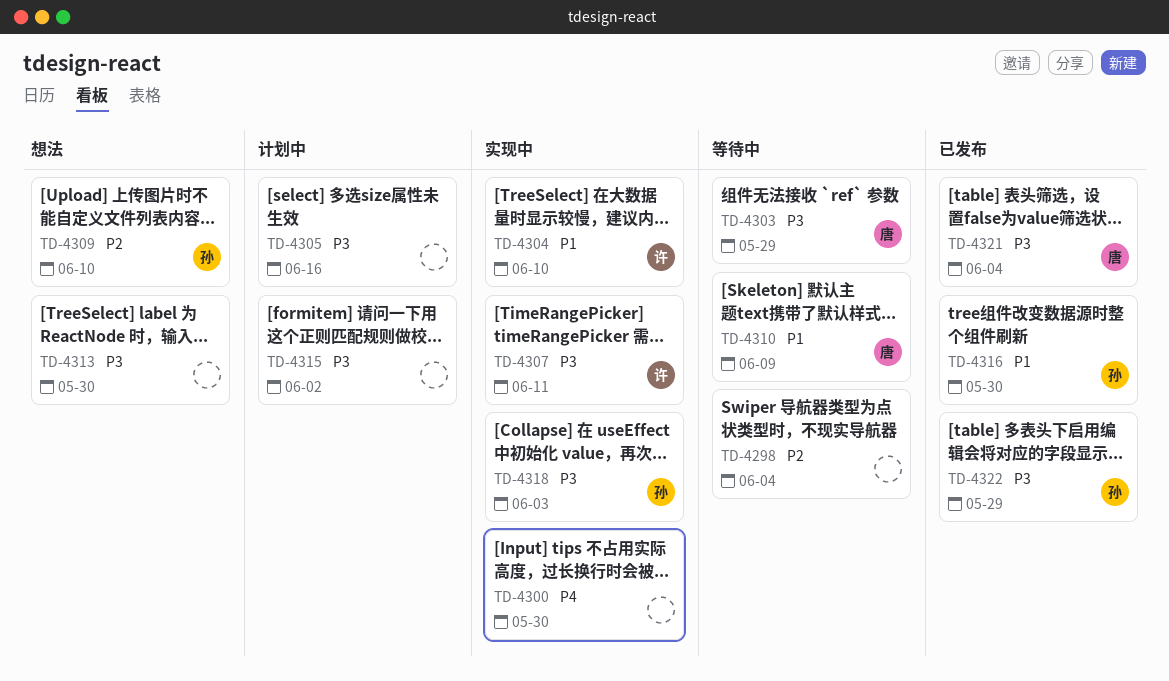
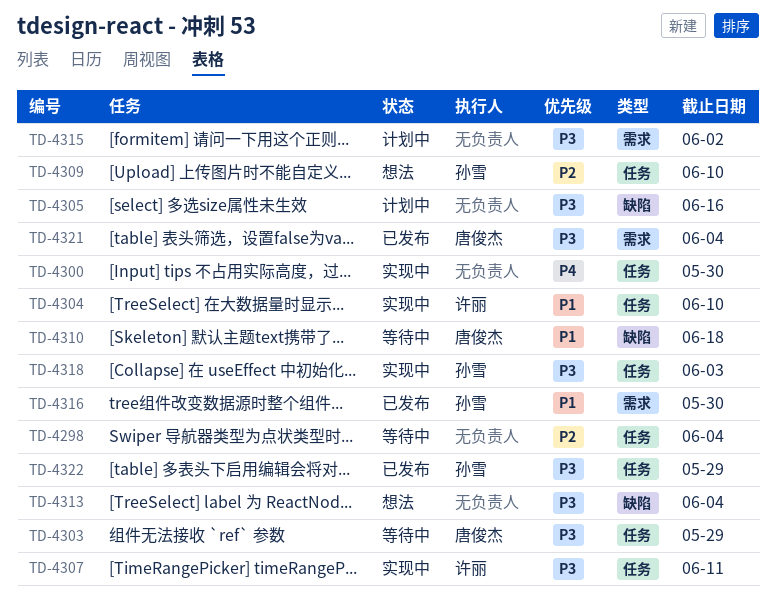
TD-4310, due: Jun 9 -> Jun 18
TD-4313, due: May 30 -> Jun 4

